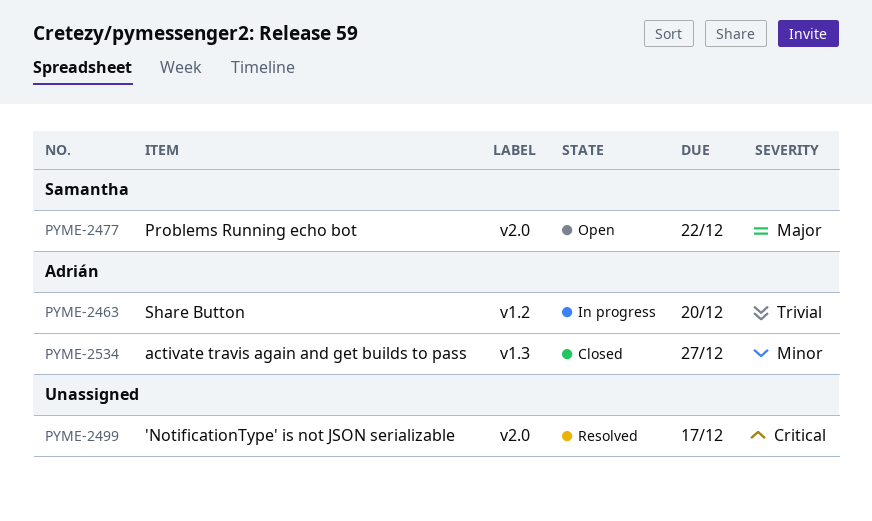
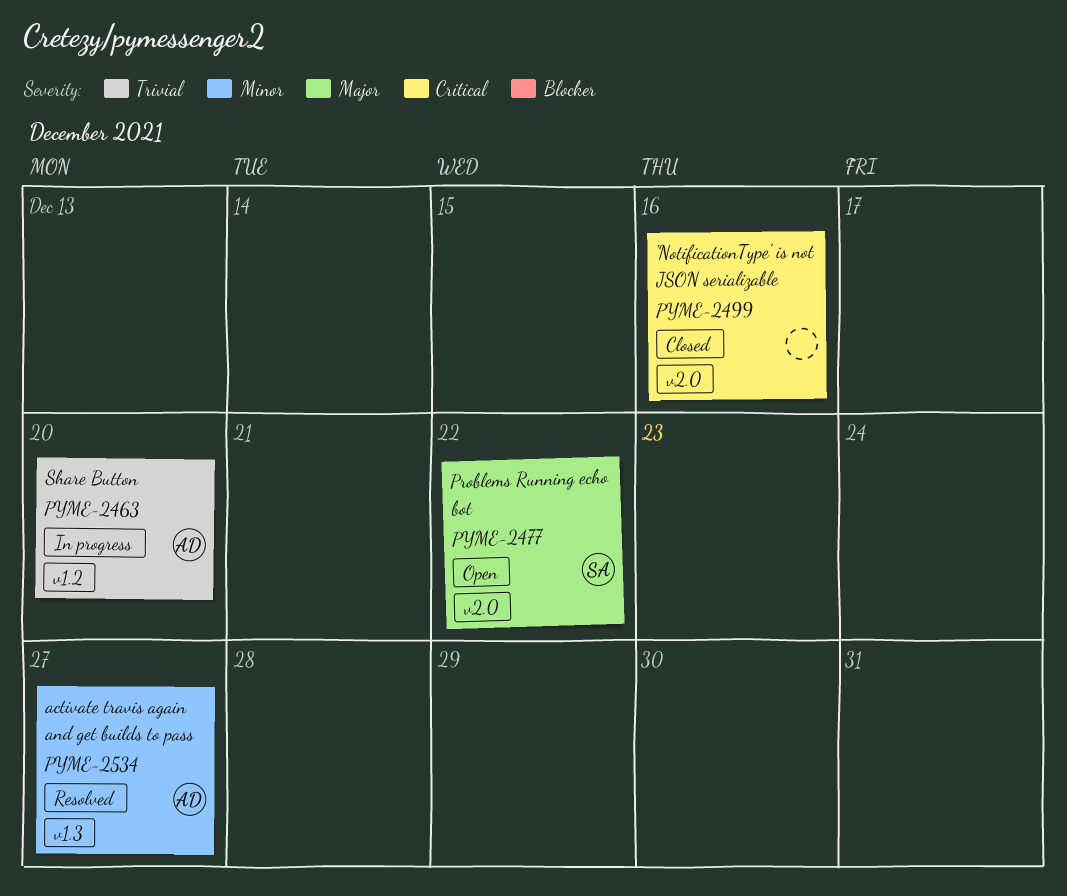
PYME-2499, status: Resolved -> Closed
PYME-2499, due: Dec 17 -> Dec 16
PYME-2534, status: Closed -> Resolved

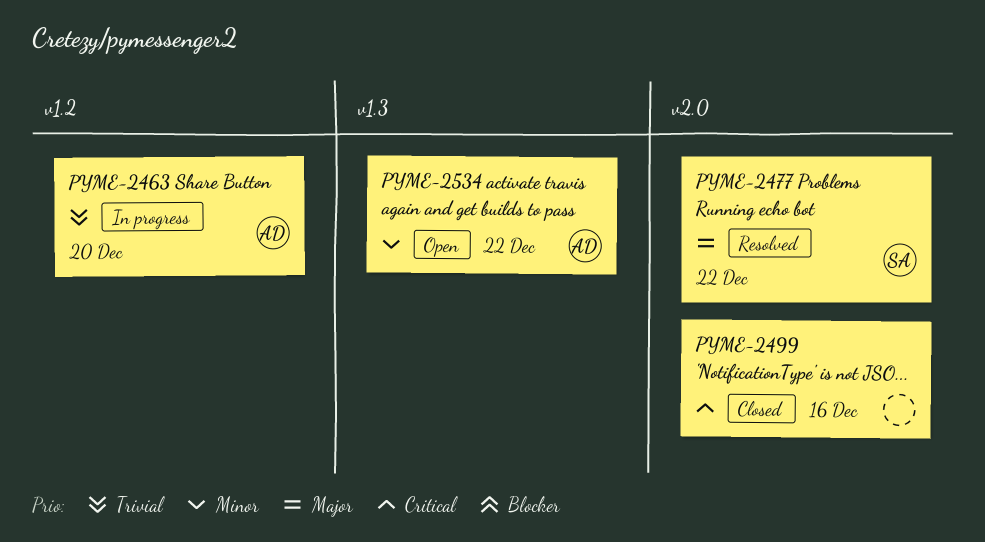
PYME-2477, status: Open -> Resolved
PYME-2534, status: Resolved -> Open
PYME-2534, due: Dec 27 -> Dec 22

